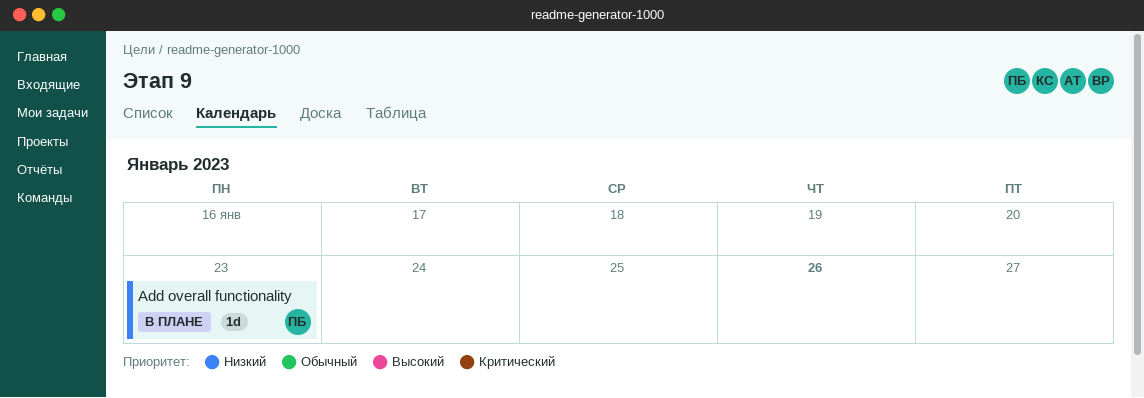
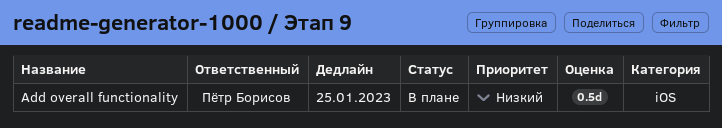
Add overall functionality, estimate: 1d -> 0.5d
Add overall functionality, due: Jan 23 -> Jan 25

